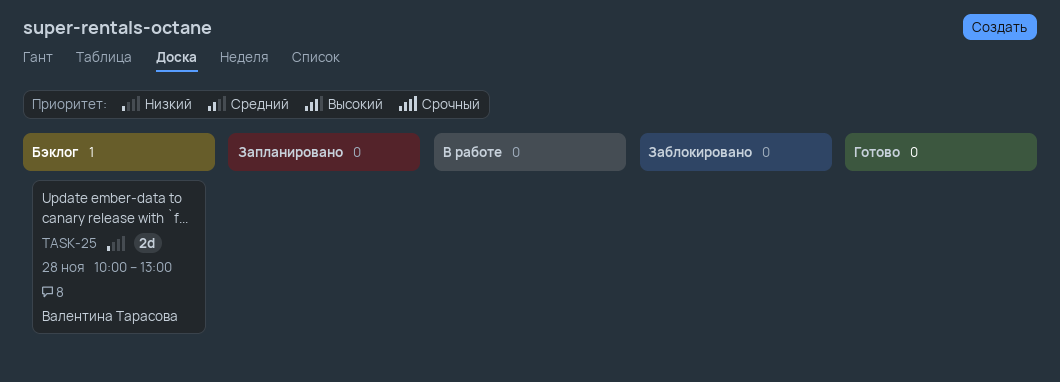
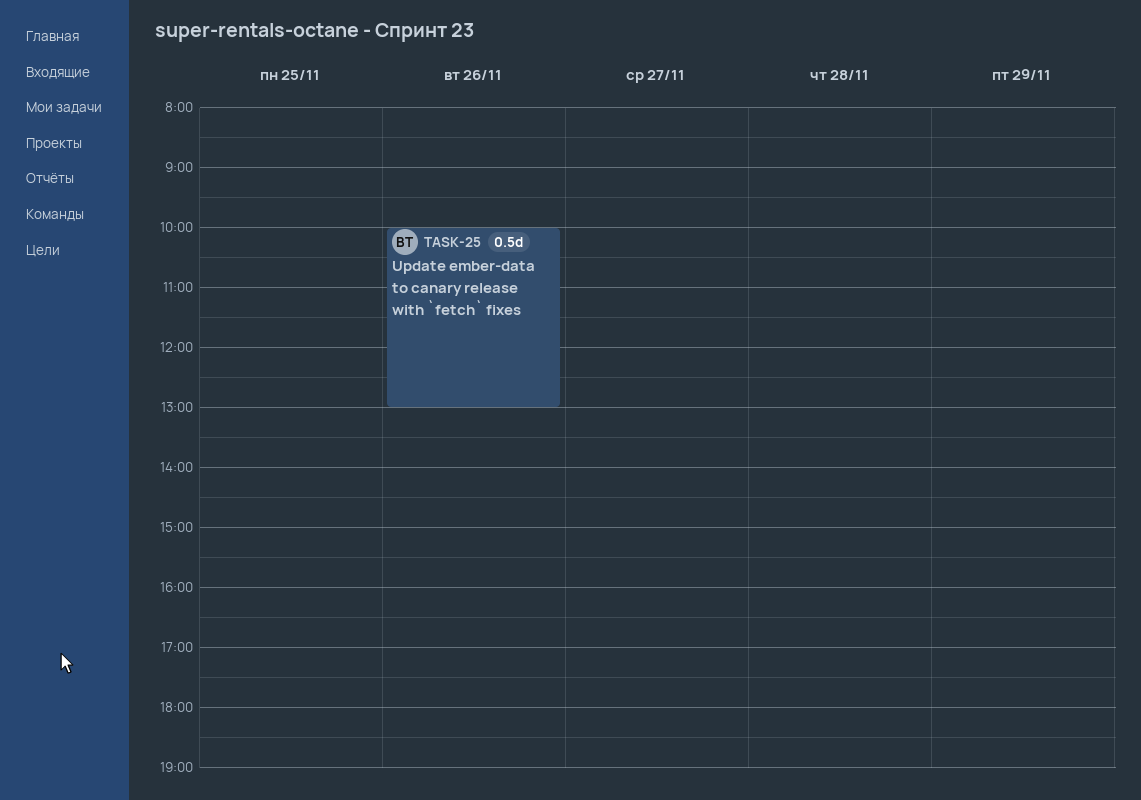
TASK-25, estimate: 2d -> 0.5d
TASK-25, day: Nov 28 -> Nov 26

